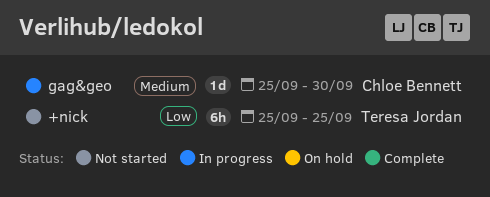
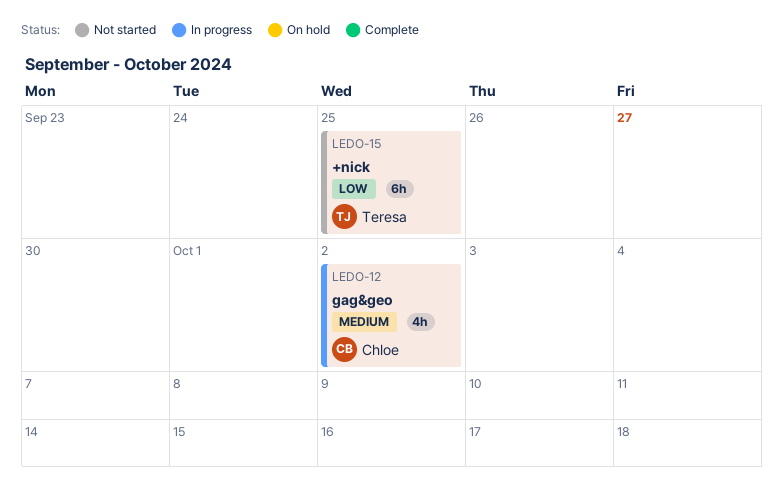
gag&geo, estimate: 1d -> 4h
gag&geo, due: Sep 30 -> Oct 2

